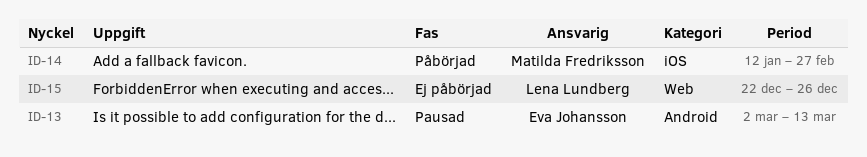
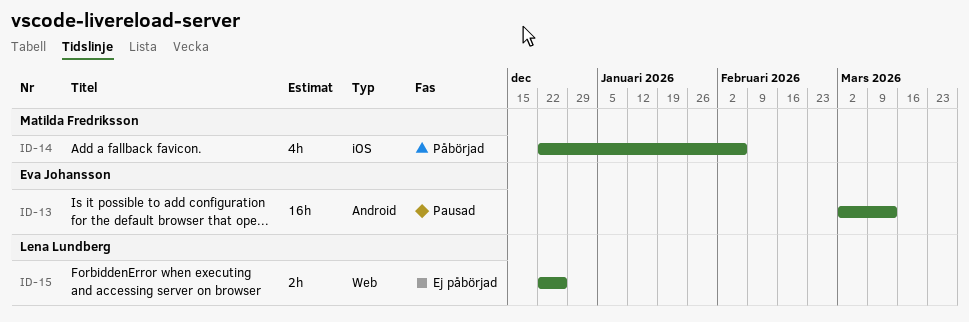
ID-14, start: Jan 12 -> Dec 22
ID-14, due: Feb 27 -> Feb 6

